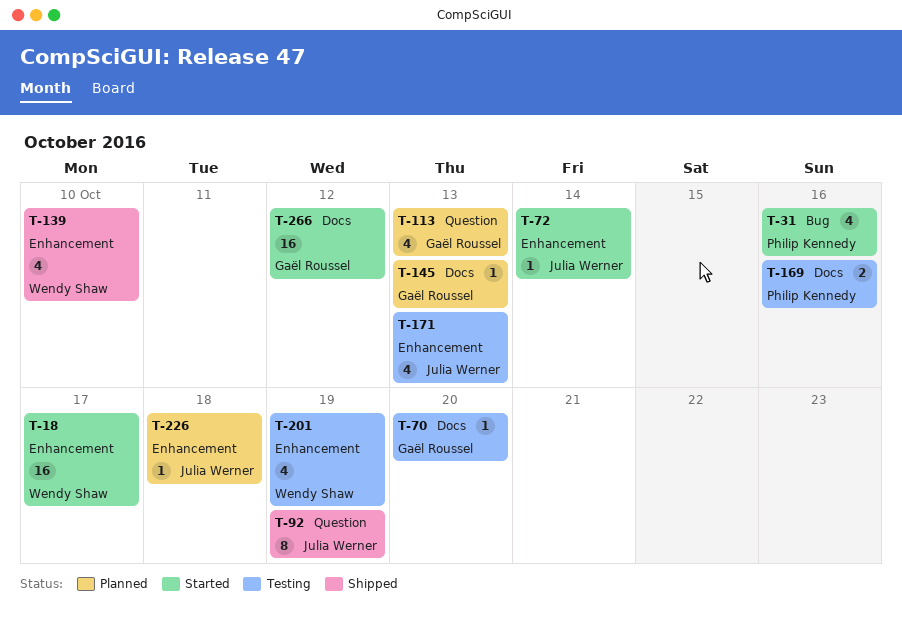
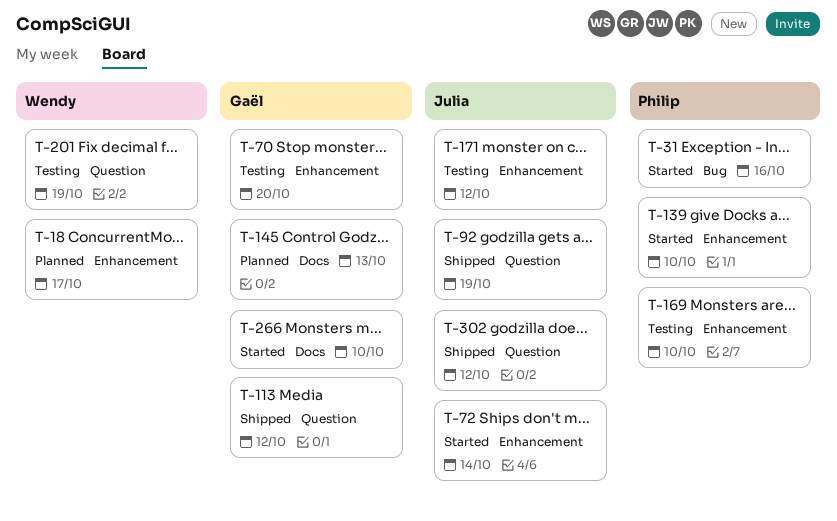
T-18, status: Started -> Planned
T-70, label: Docs -> Enhancement
T-113, status: Planned -> Shipped
T-113, due: Oct 13 -> Oct 12
T-139, status: Shipped -> Started
T-139, owner: Wendy Shaw -> Philip Kennedy
T-169, label: Docs -> Enhancement
T-169, due: Oct 16 -> Oct 10
T-171, due: Oct 13 -> Oct 12
T-201, label: Enhancement -> Question
T-226: present -> none
T-266, due: Oct 12 -> Oct 10
T-302: none -> present

